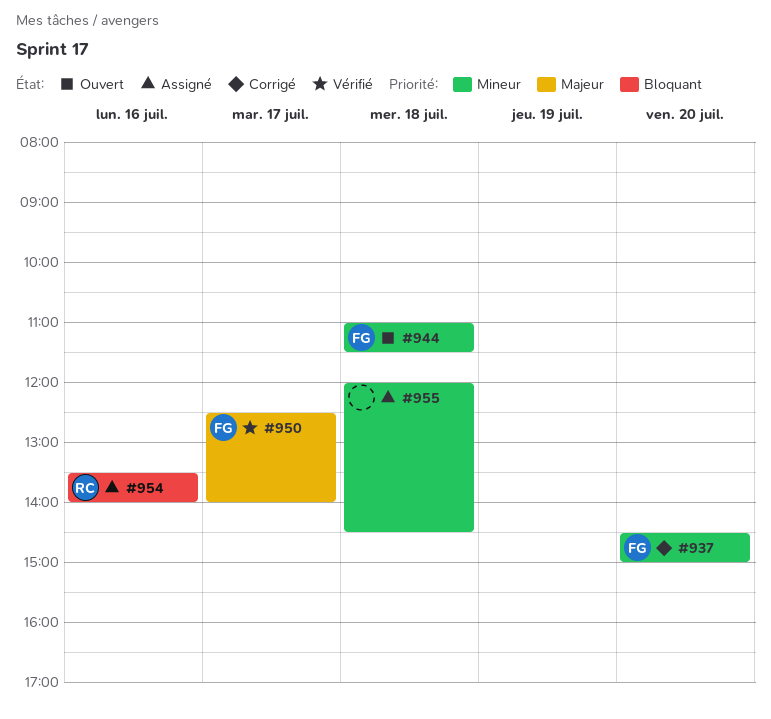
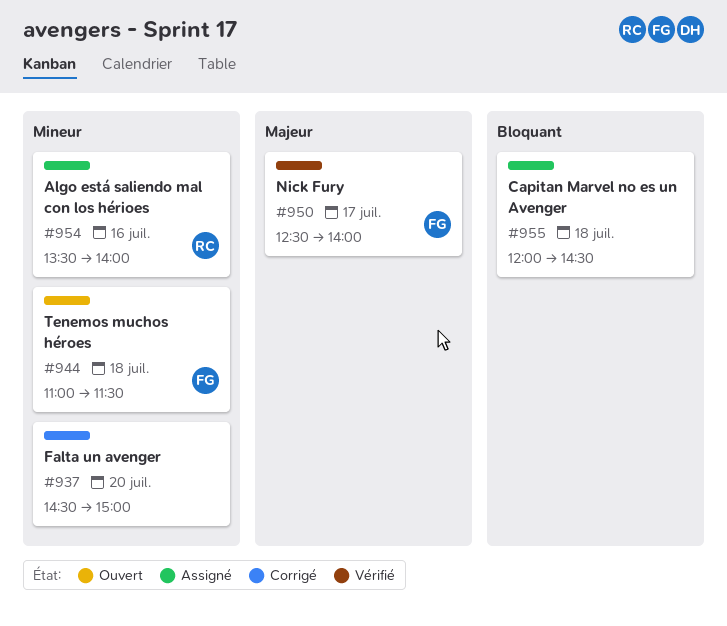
#937, owner: FG -> none
#954, priority: Bloquant -> Mineur
#955, priority: Mineur -> Bloquant

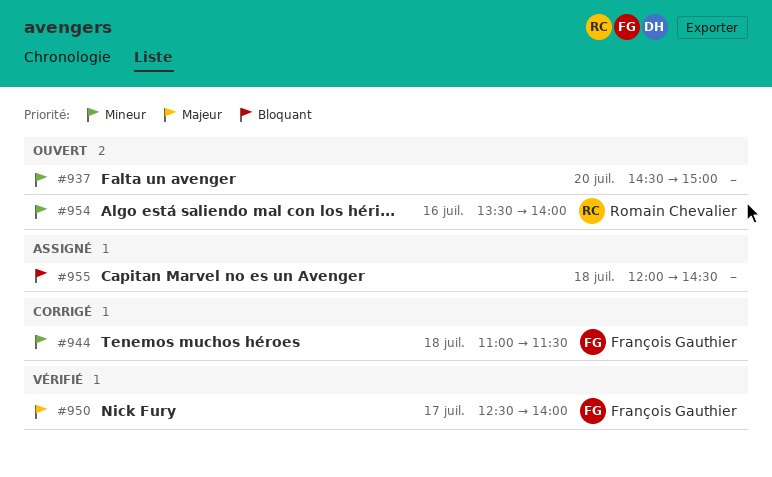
#937, status: Corrigé -> Ouvert
#944, status: Ouvert -> Corrigé
#954, status: Assigné -> Ouvert

